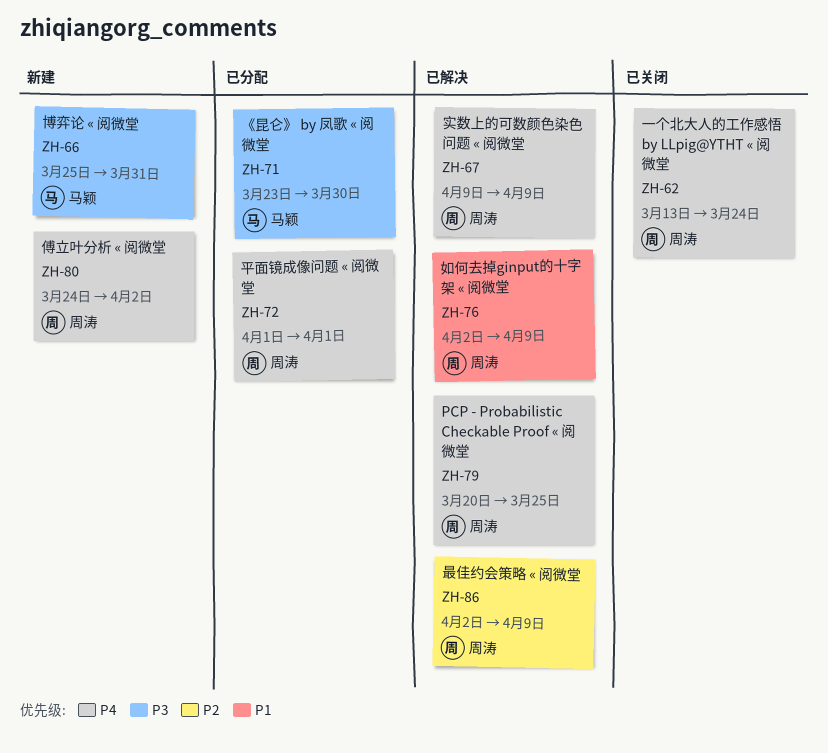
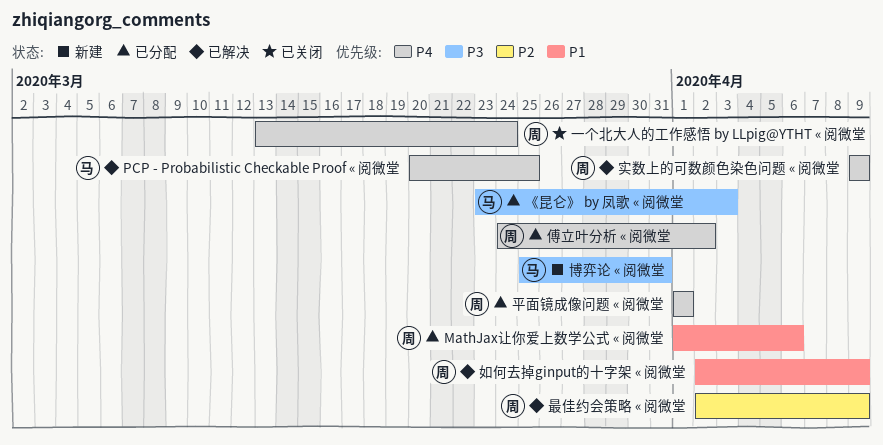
MathJax让你爱上数学公式 « 阅微堂: none -> present
PCP - Probabilistic Checkable Proof « 阅微堂, owner: 周涛 -> 马颖
《昆仑》 by 凤歌 « 阅微堂, due: Mar 30 -> Apr 3
傅立叶分析 « 阅微堂, status: 新建 -> 已分配

